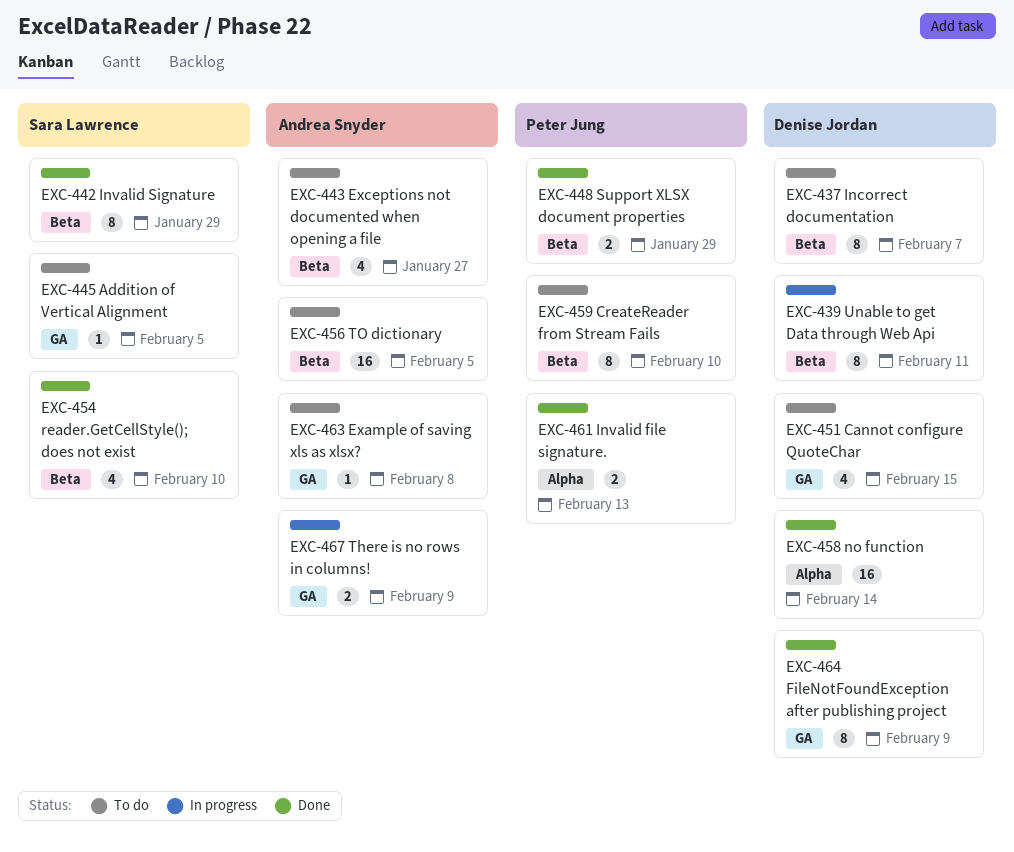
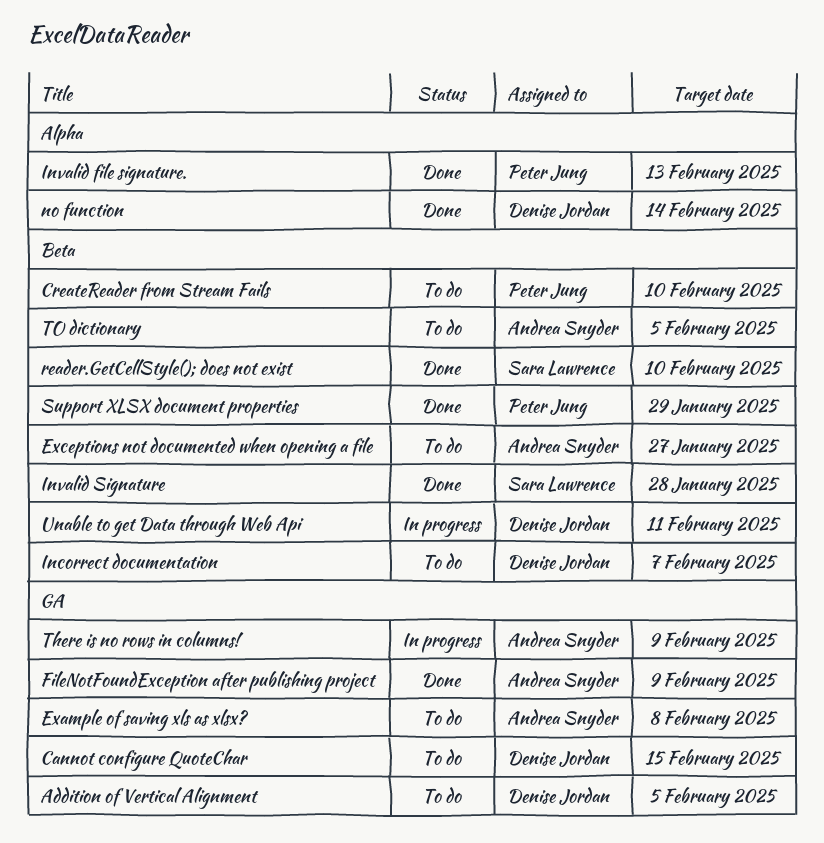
Addition of Vertical Alignment, owner: Sara Lawrence -> Denise Jordan
FileNotFoundException after publishing project, owner: Denise Jordan -> Andrea Snyder
Invalid Signature, due: Jan 29 -> Jan 28

